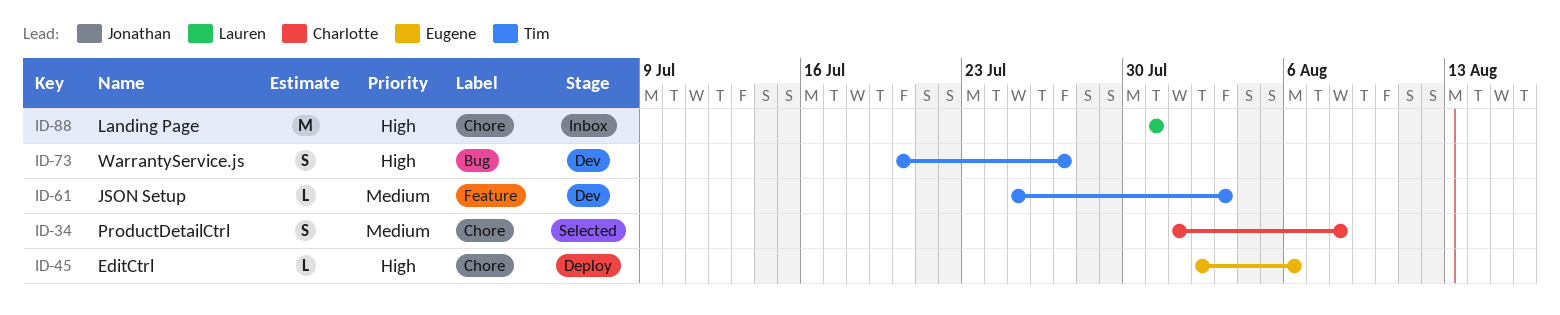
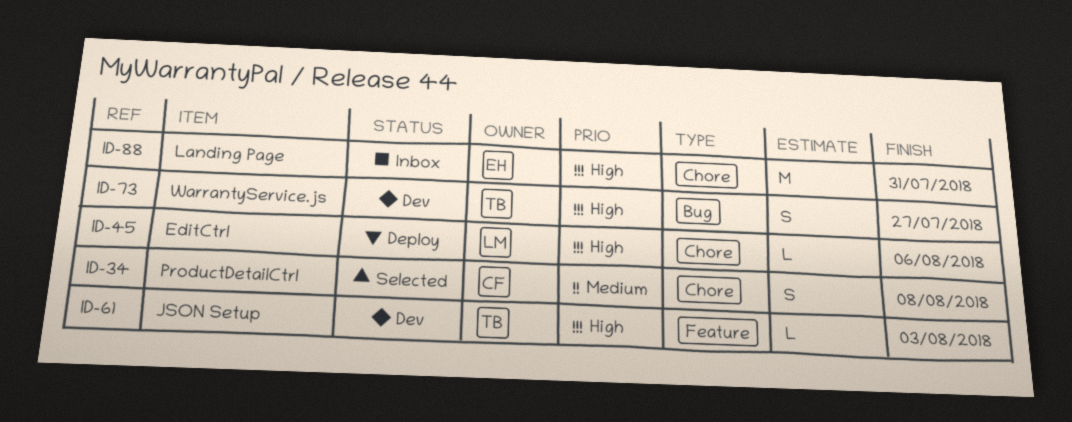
ID-45, owner: Eugene -> Lauren
ID-61, priority: Medium -> High
ID-88, owner: Lauren -> Eugene

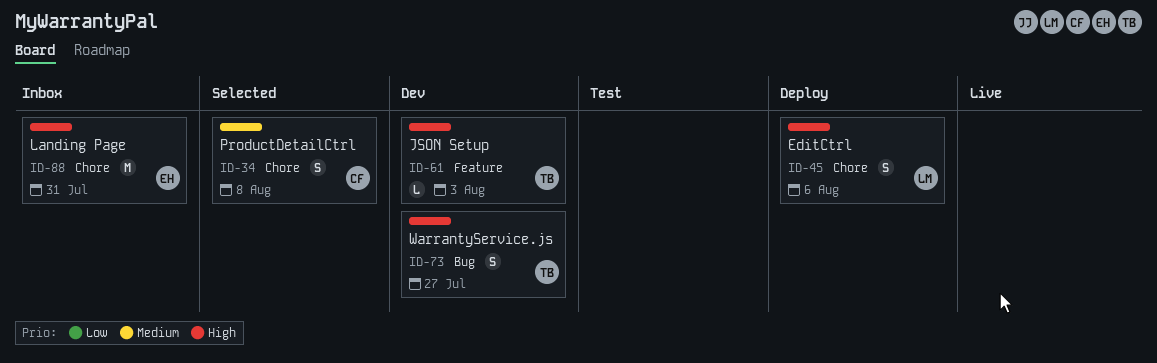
ID-45, estimate: L -> S

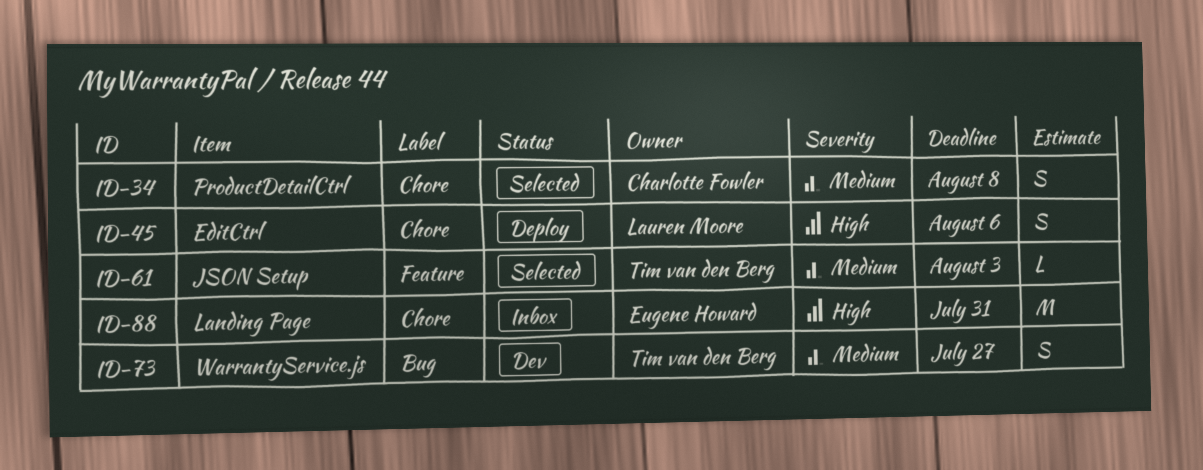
ID-61, status: Dev -> Selected
ID-61, priority: High -> Medium
ID-73, priority: High -> Medium

